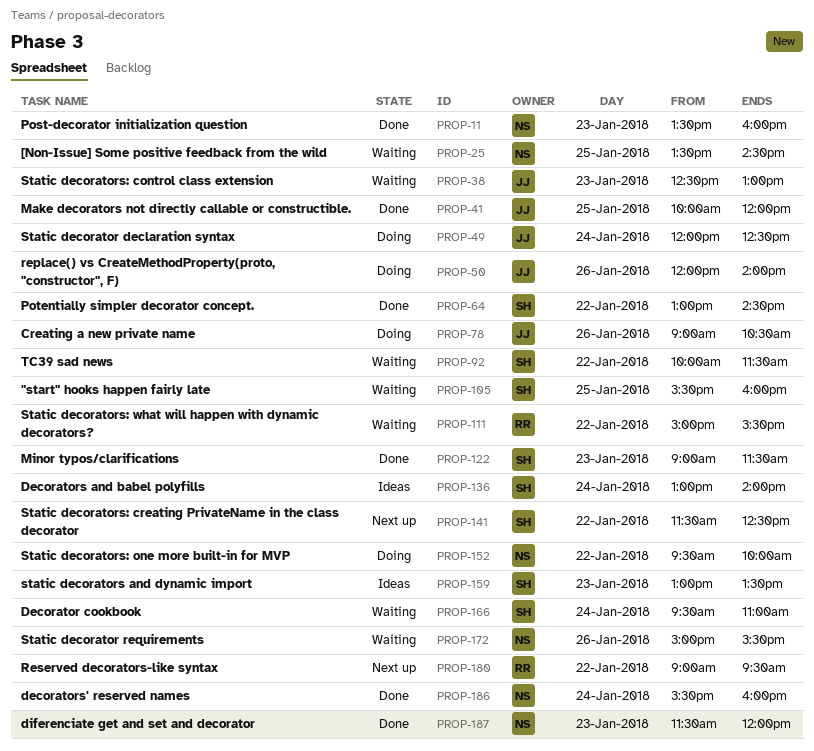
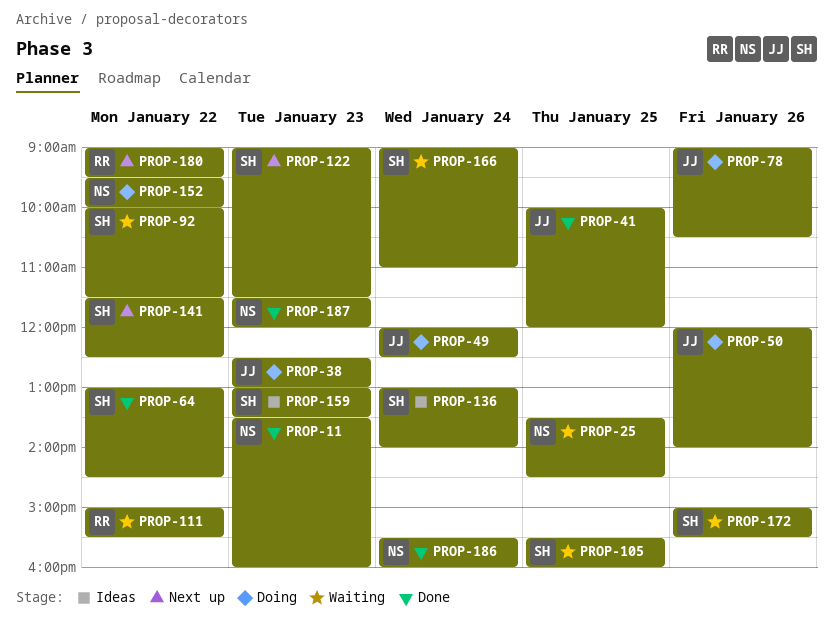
PROP-38, status: Waiting -> Doing
PROP-122, status: Done -> Next up
PROP-166, begins: 09:30 -> 09:00
PROP-172, owner: NS -> SH

